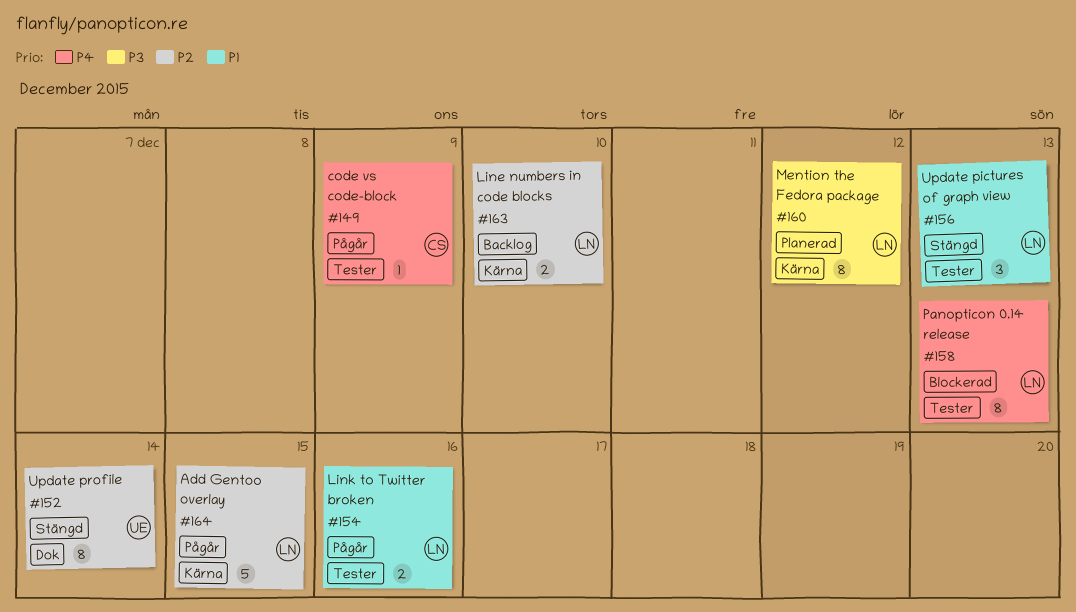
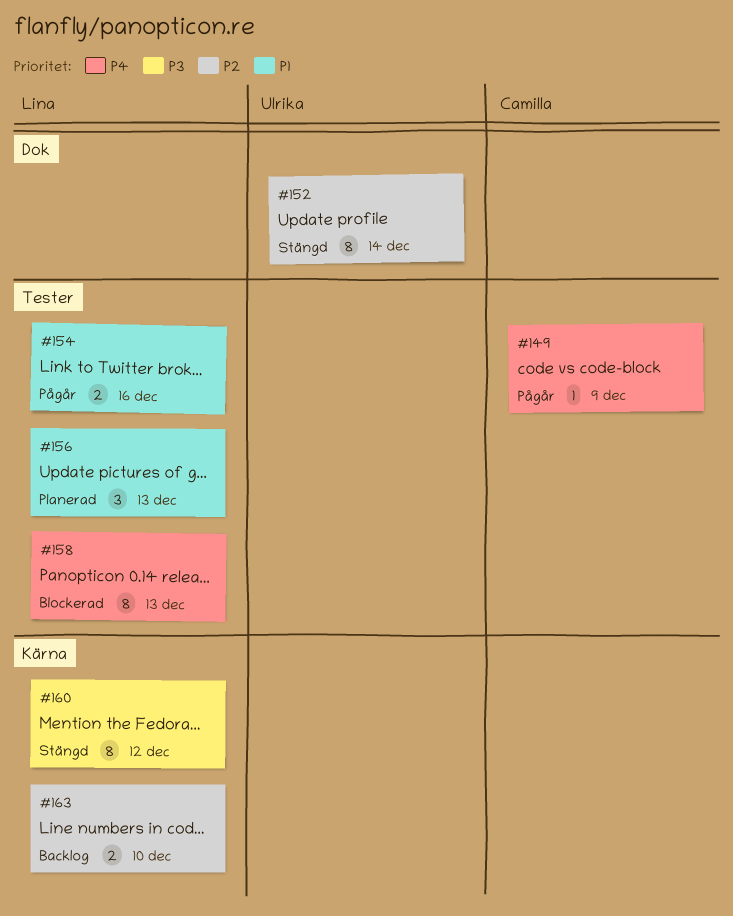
#156, status: Stängd -> Planerad
#160, status: Planerad -> Stängd
#164: present -> none

